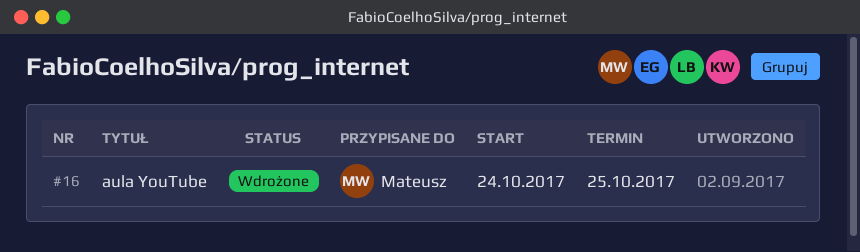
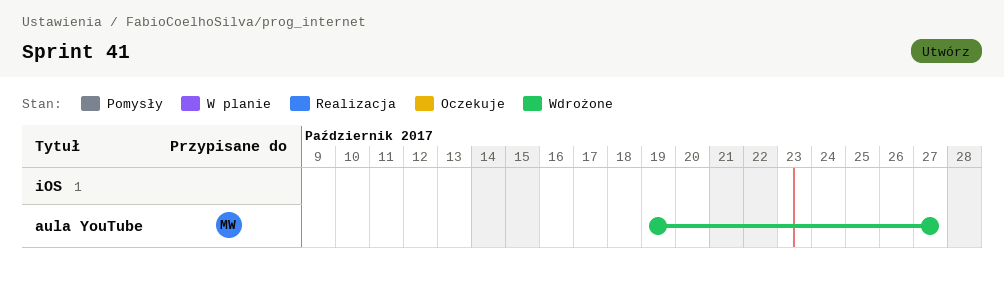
aula YouTube, start: Oct 24 -> Oct 19
aula YouTube, due: Oct 25 -> Oct 27

